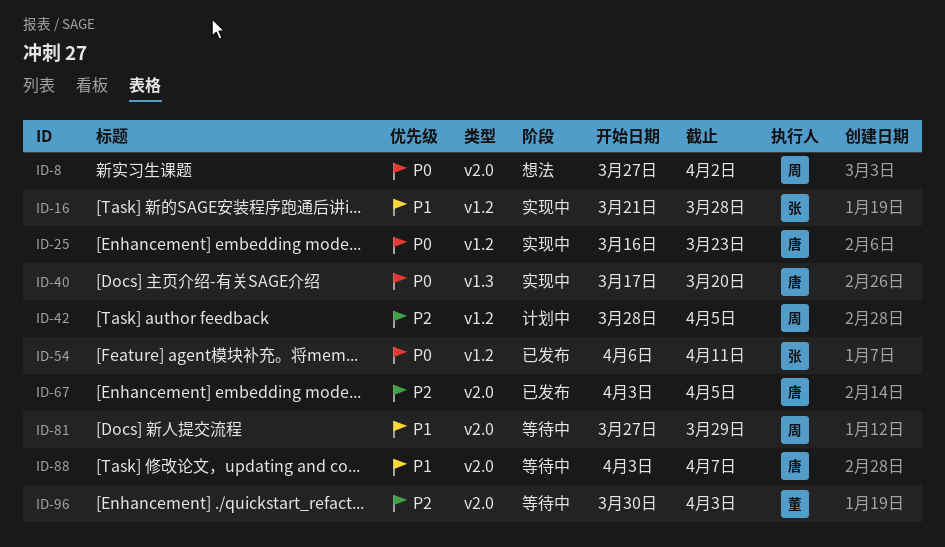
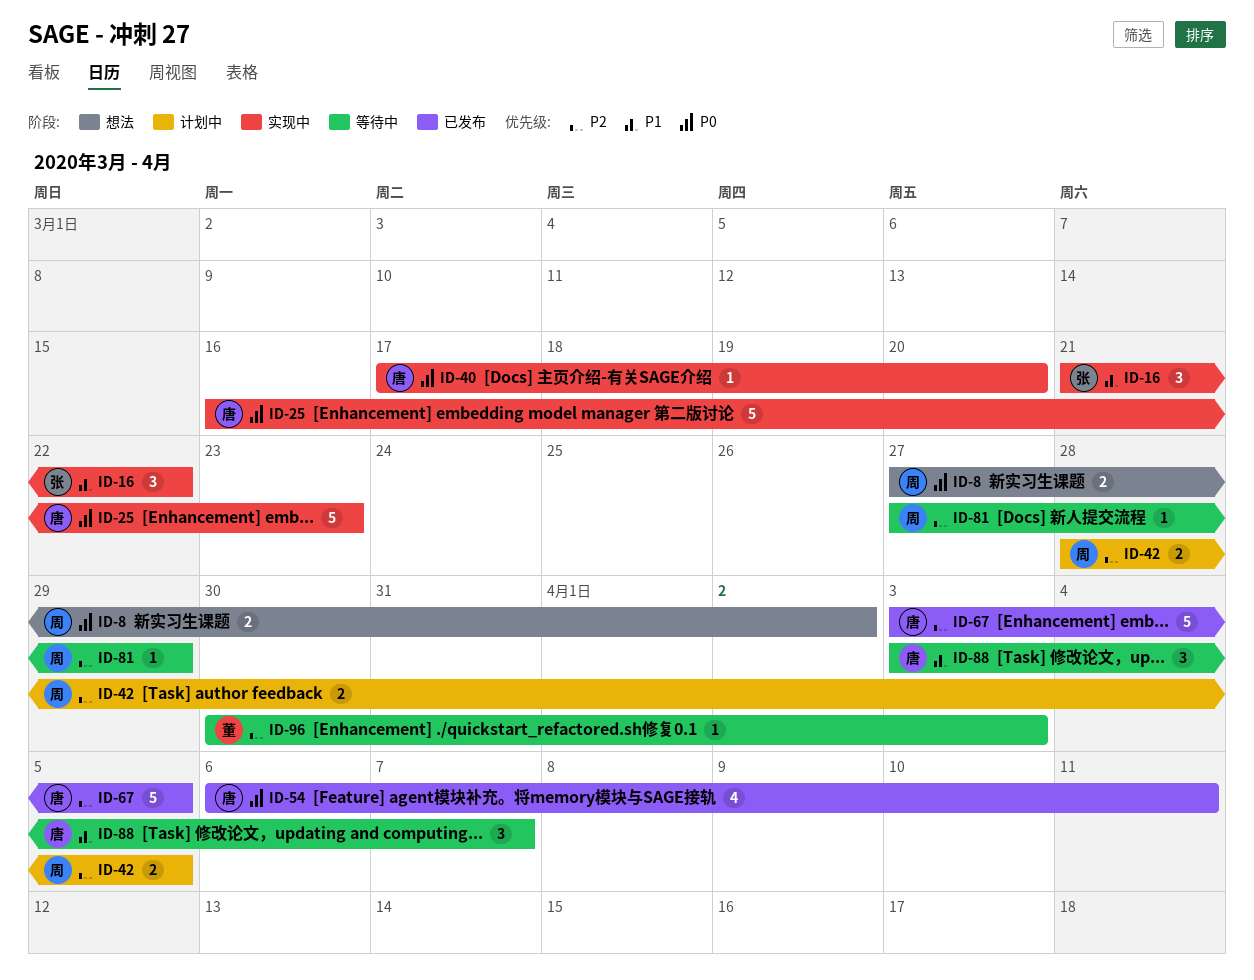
ID-16, due: Mar 28 -> Mar 22
ID-54, owner: 张 -> 唐
ID-81, priority: P1 -> P2

